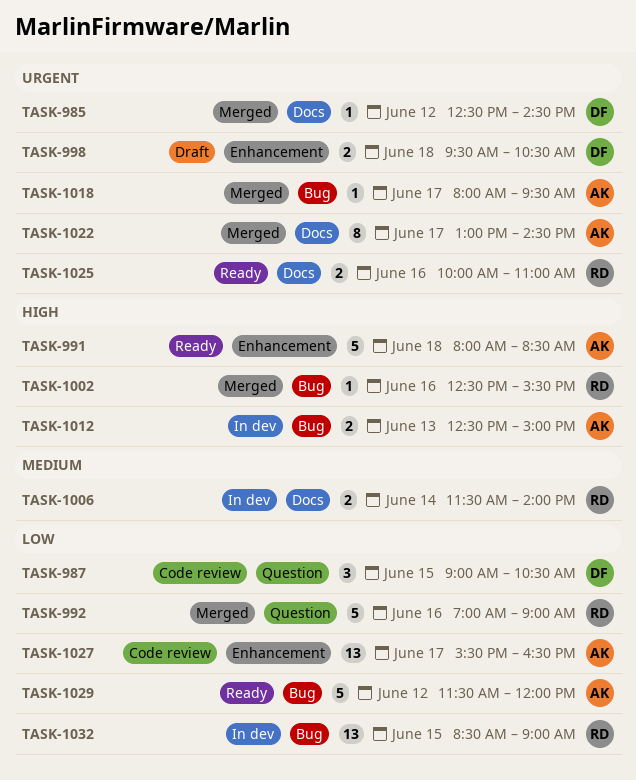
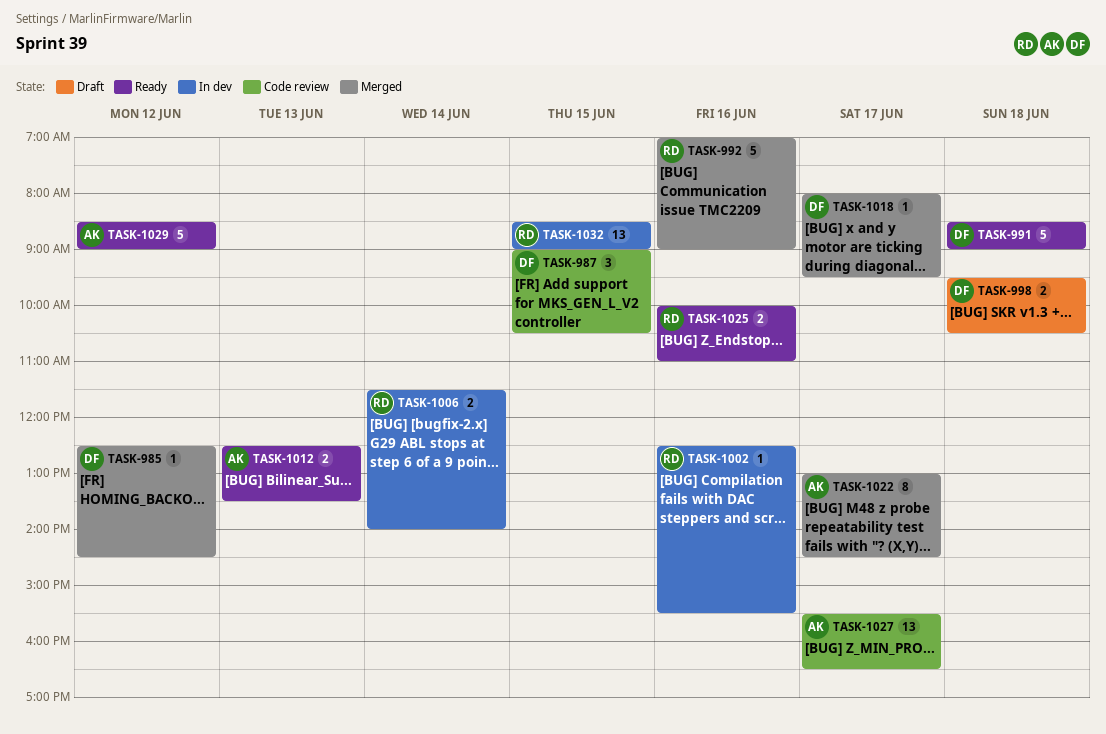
TASK-991, owner: AK -> DF
TASK-991, begins: 08:00 -> 08:30
TASK-991, ends: 08:30 -> 09:00
TASK-1002, status: Merged -> In dev
TASK-1012, status: In dev -> Ready
TASK-1012, ends: 15:00 -> 13:30
TASK-1018, owner: AK -> DF
TASK-1029, begins: 11:30 -> 08:30
TASK-1029, ends: 12:00 -> 09:00

